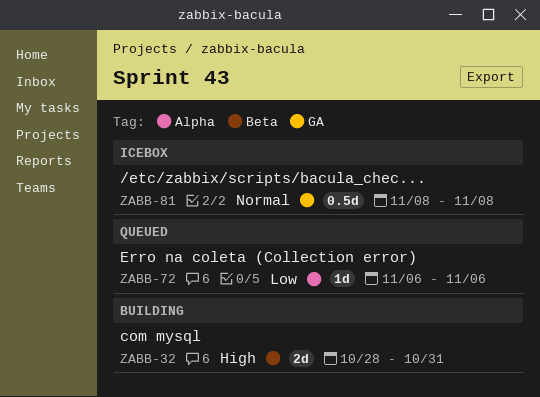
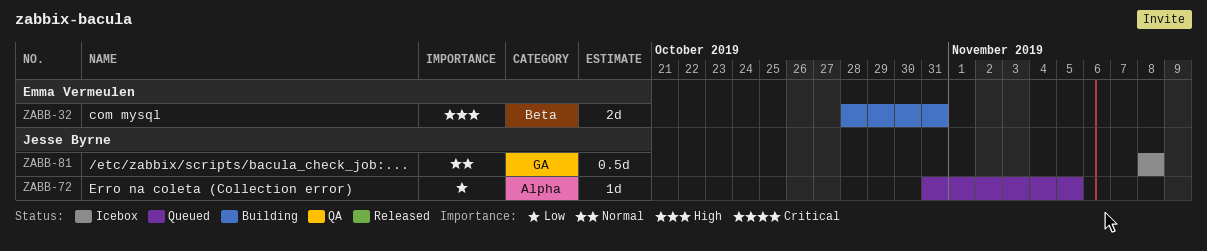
ZABB-72, start: Nov 6 -> Oct 31
ZABB-72, due: Nov 6 -> Nov 5

